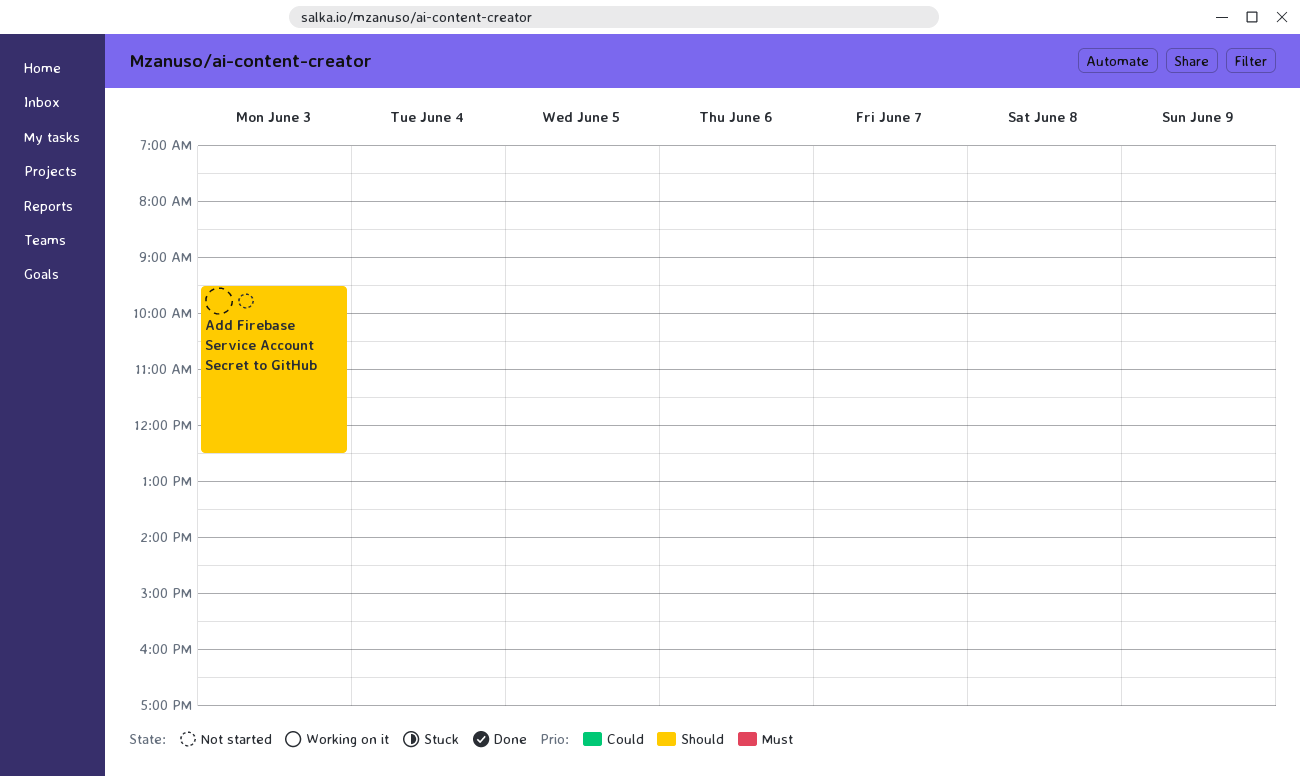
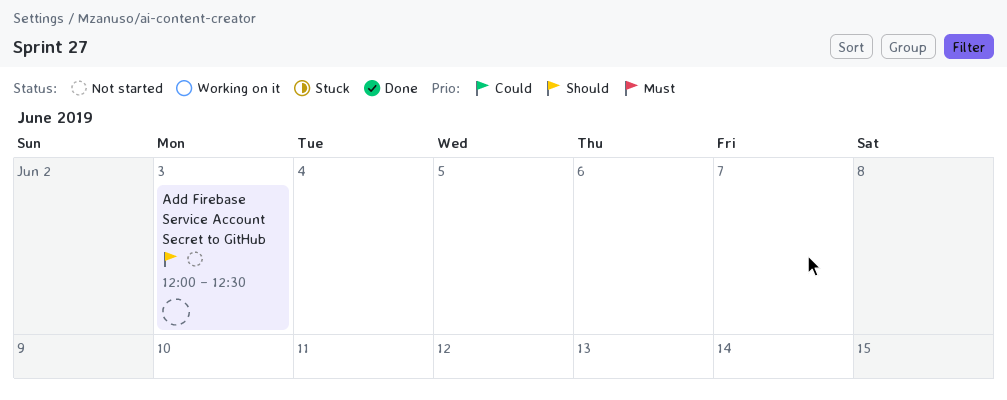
Add Firebase Service Account Secret to GitHub, begins: 09:30 -> 12:00

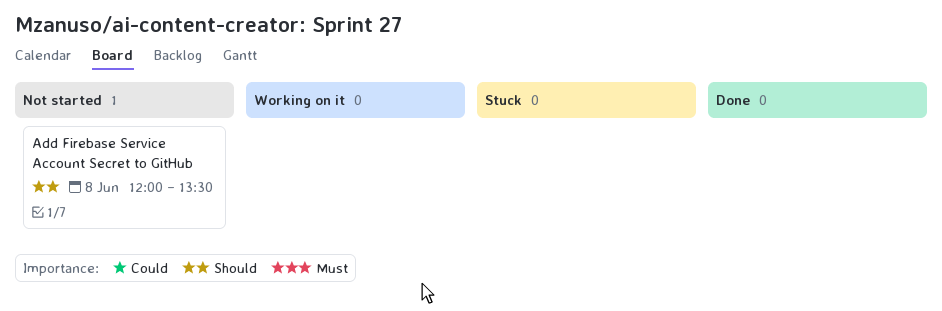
Add Firebase Service Account Secret to GitHub, day: Jun 3 -> Jun 8
Add Firebase Service Account Secret to GitHub, ends: 12:30 -> 13:30

